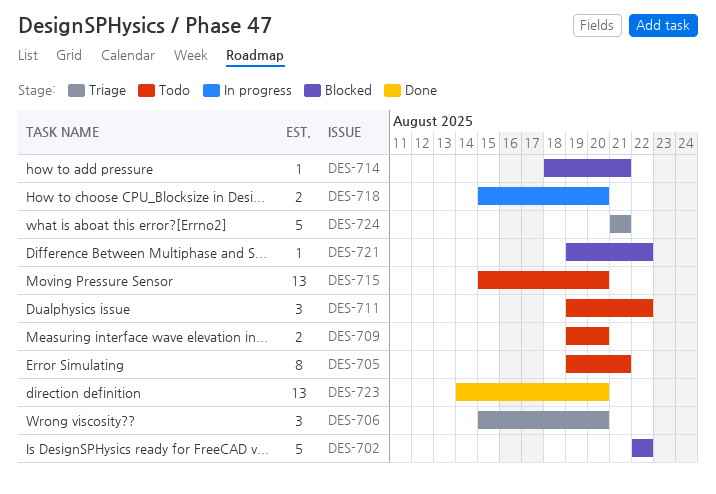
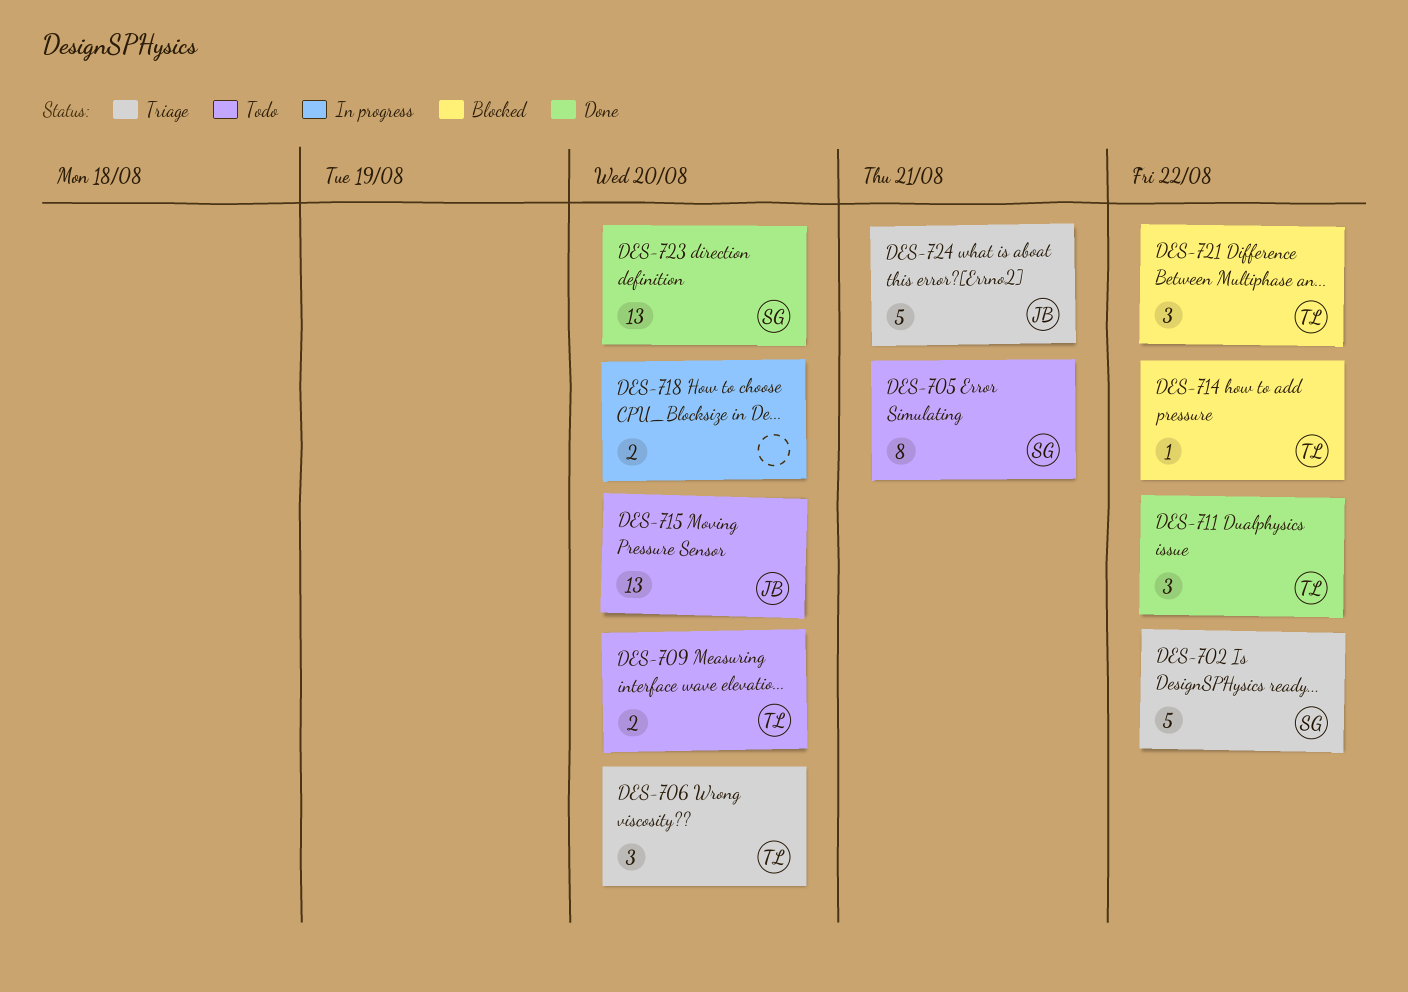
DES-702, status: Blocked -> Triage
DES-711, status: Todo -> Done
DES-714, due: Aug 21 -> Aug 22
DES-721, estimate: 1 -> 3

